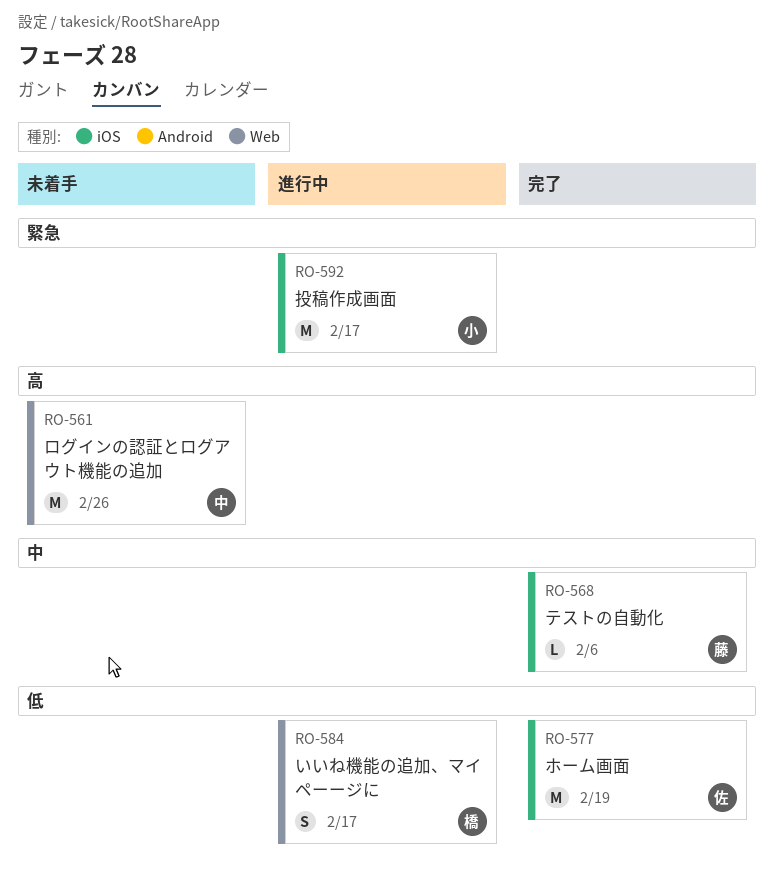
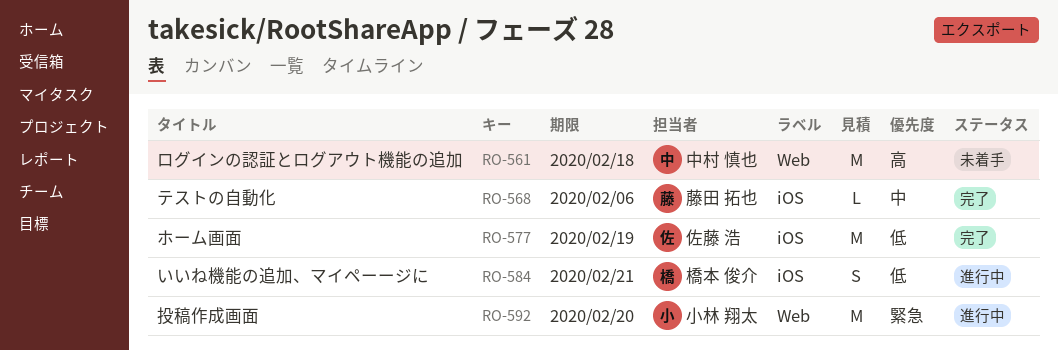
RO-561, due: Feb 26 -> Feb 18
RO-584, label: Web -> iOS
RO-584, due: Feb 17 -> Feb 21
RO-592, label: iOS -> Web
RO-592, due: Feb 17 -> Feb 20

